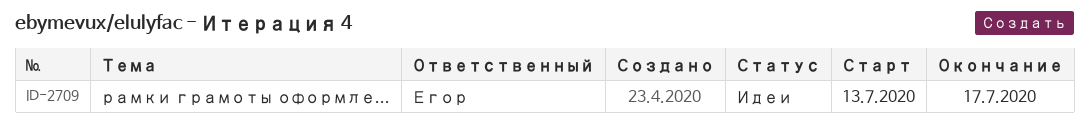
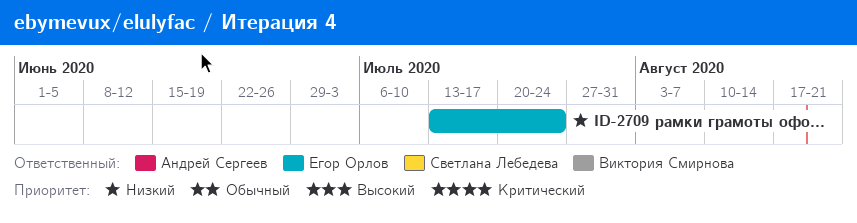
ID-2709, due: Jul 17 -> Jul 24

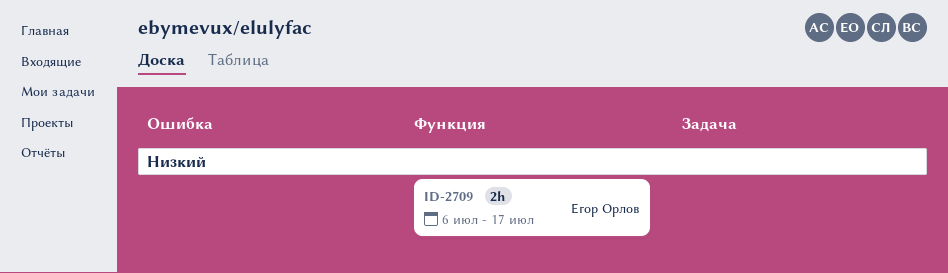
ID-2709, start: Jul 13 -> Jul 6
ID-2709, due: Jul 24 -> Jul 17

